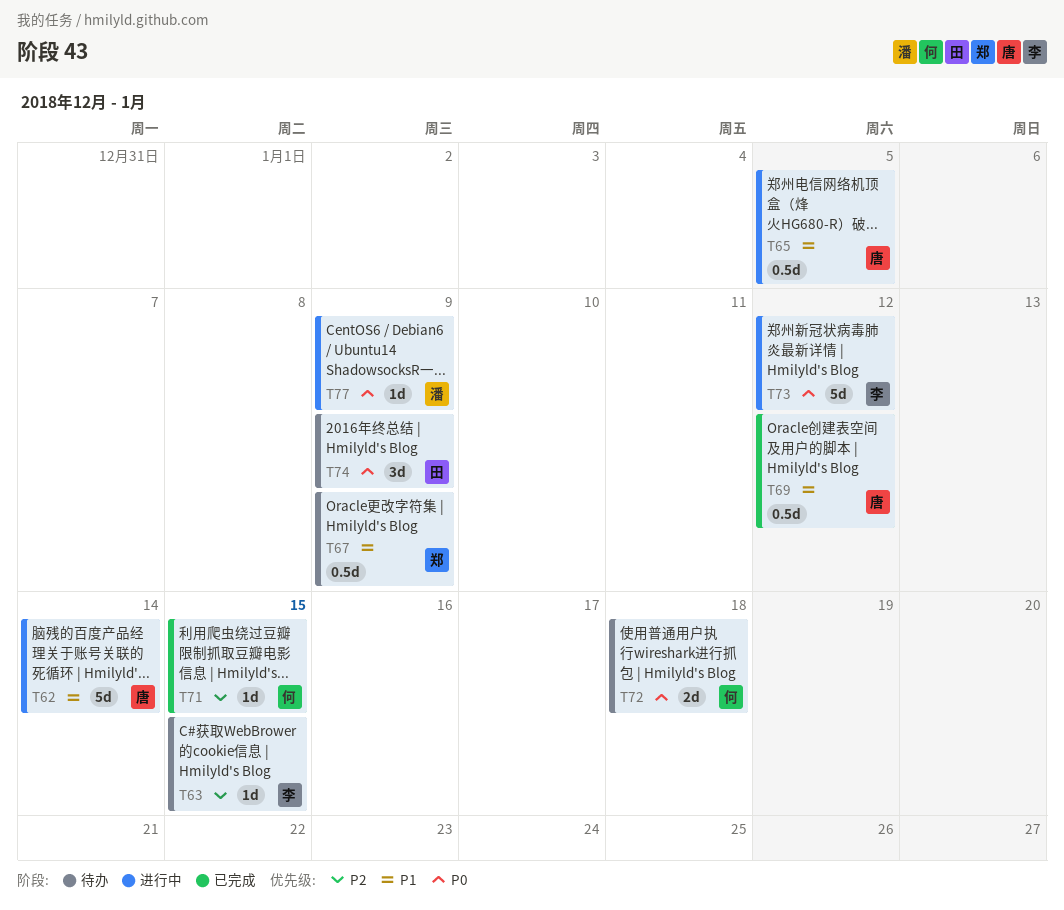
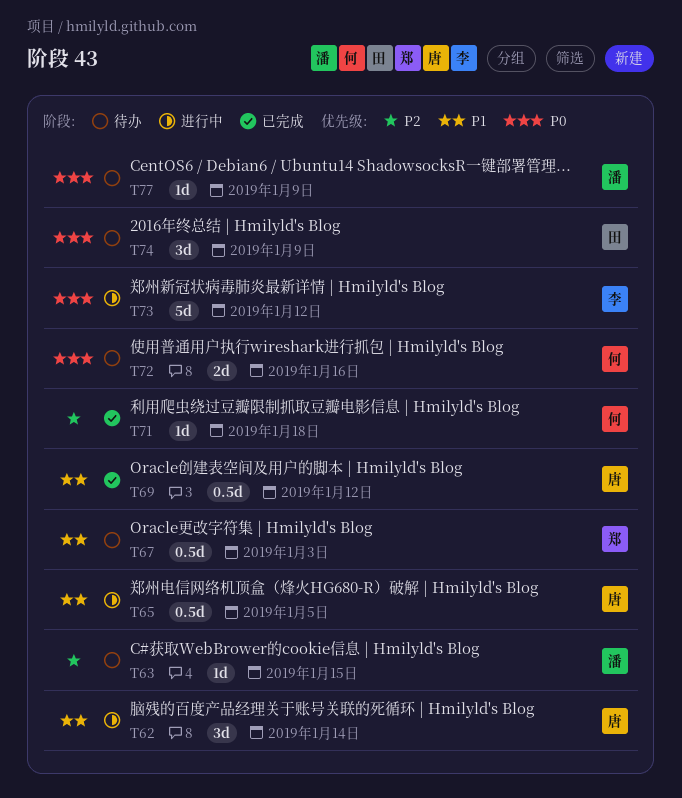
T62, estimate: 5d -> 3d
T63, owner: 李 -> 潘
T67, due: Jan 9 -> Jan 3
T71, due: Jan 15 -> Jan 18
T72, due: Jan 18 -> Jan 16
T77, status: 进行中 -> 待办

